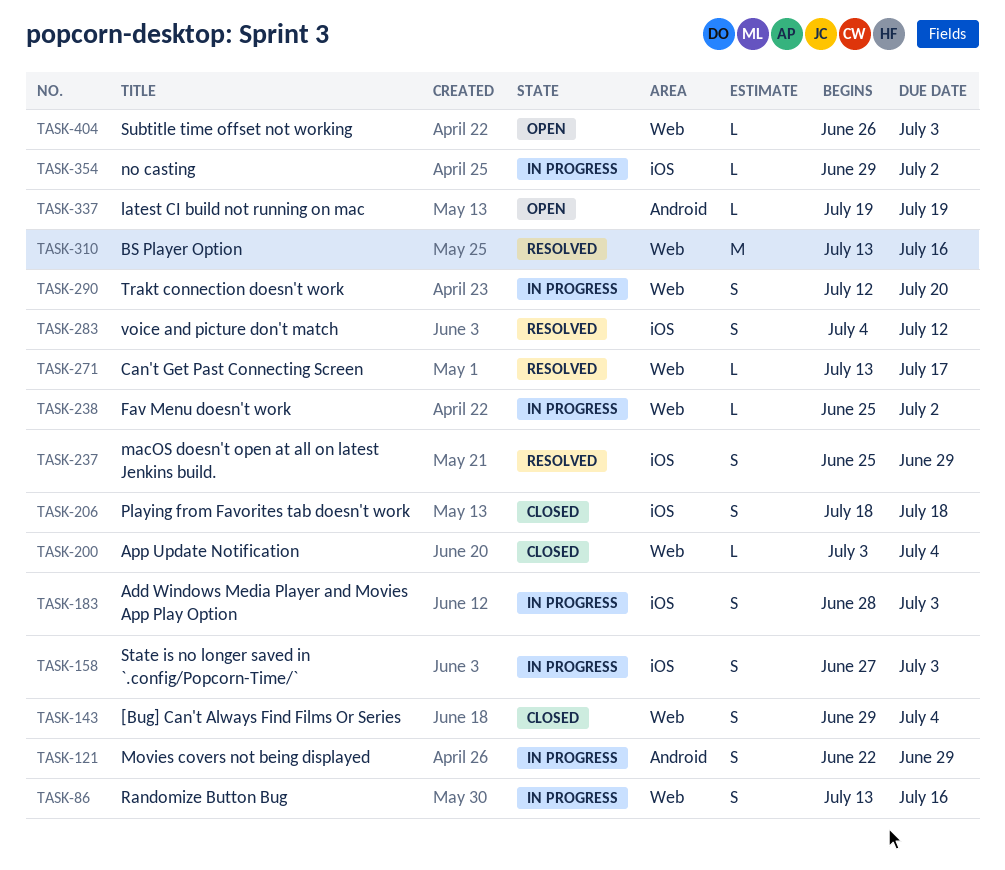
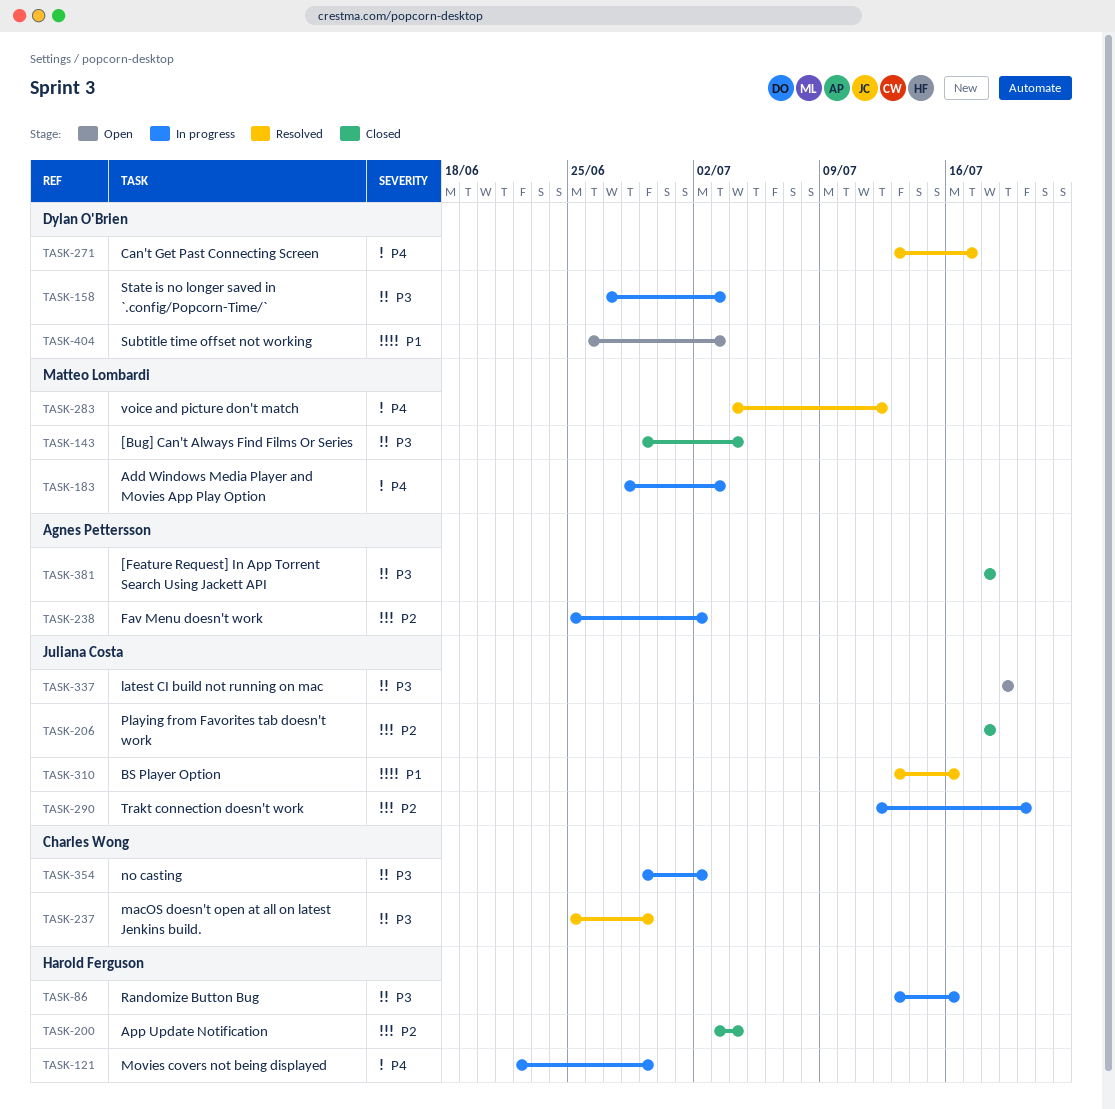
TASK-381: none -> present

